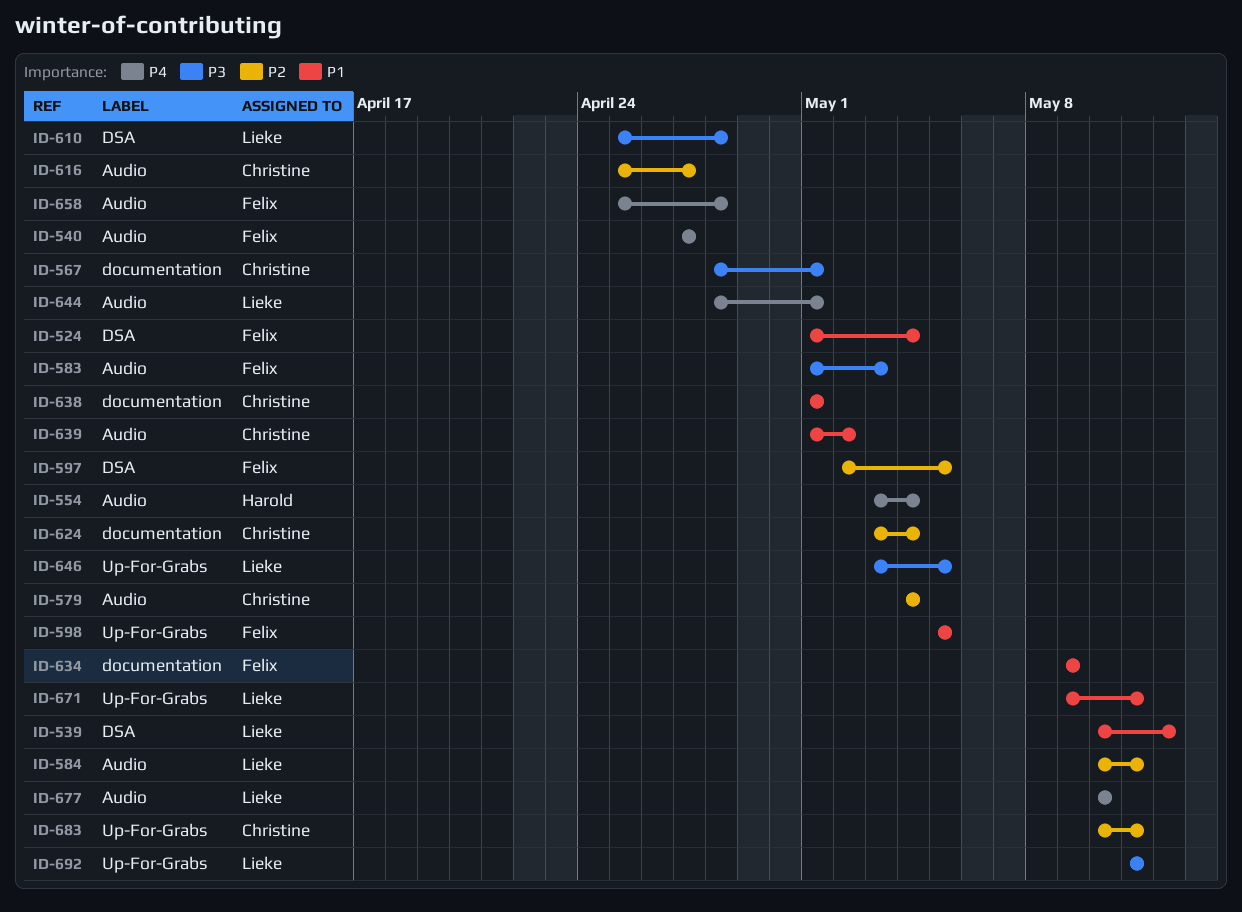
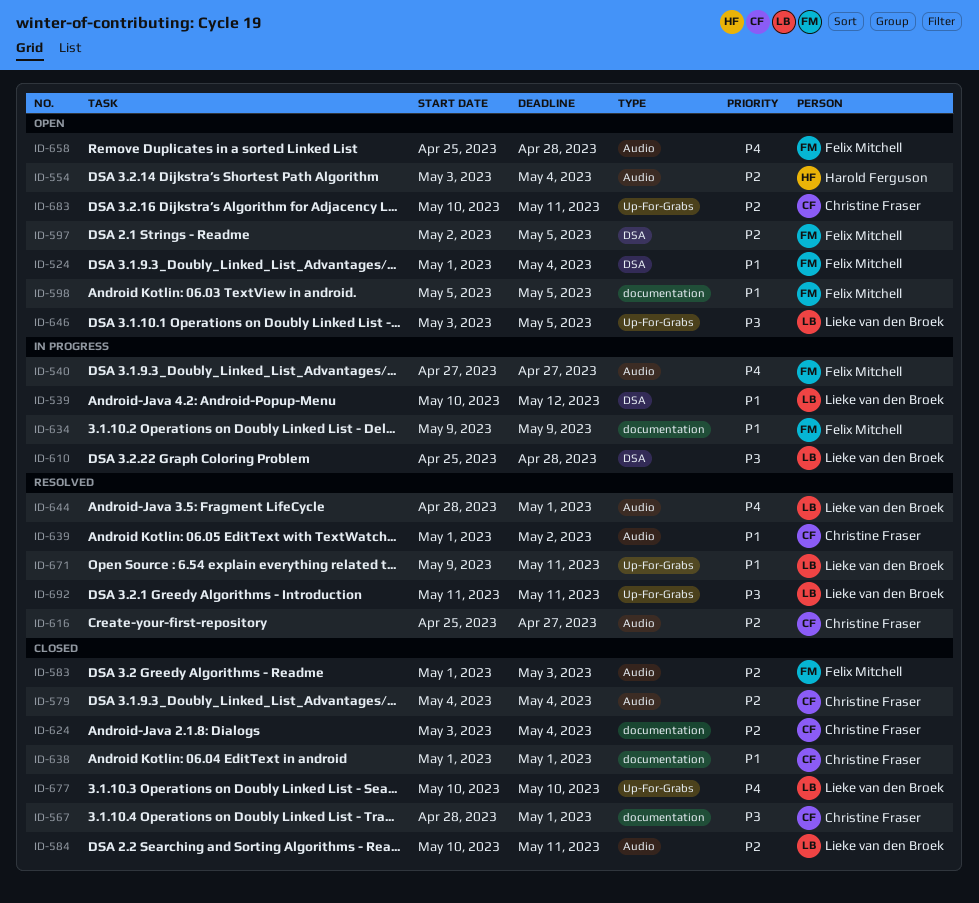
ID-554, priority: P4 -> P2
ID-583, priority: P3 -> P2
ID-598, label: Up-For-Grabs -> documentation
ID-677, label: Audio -> Up-For-Grabs

